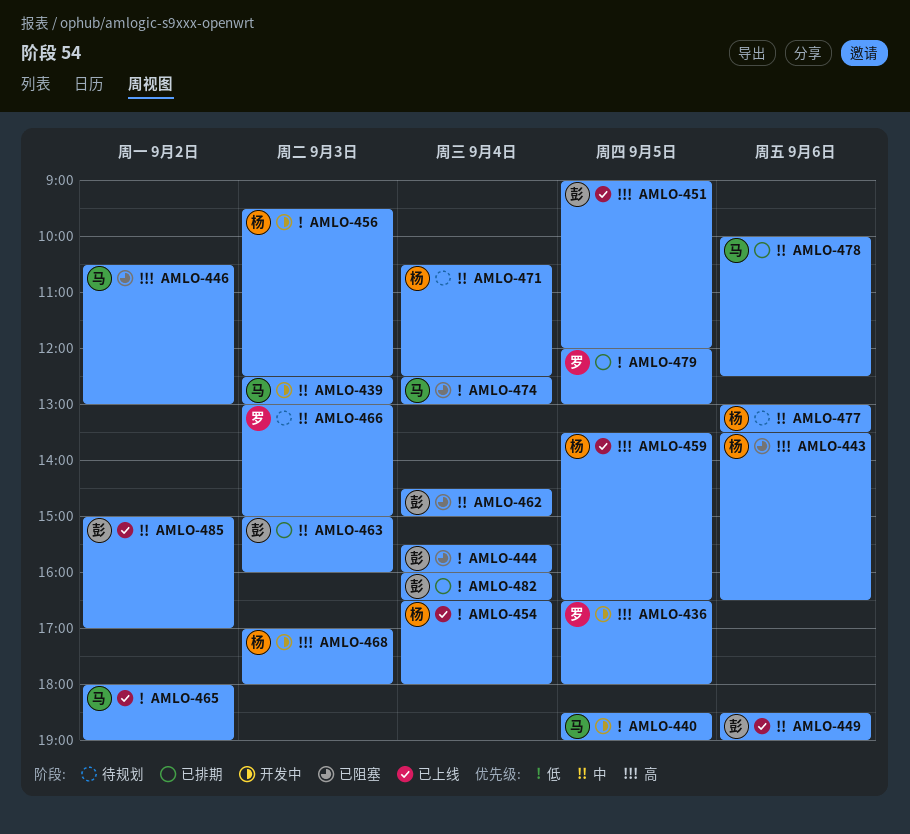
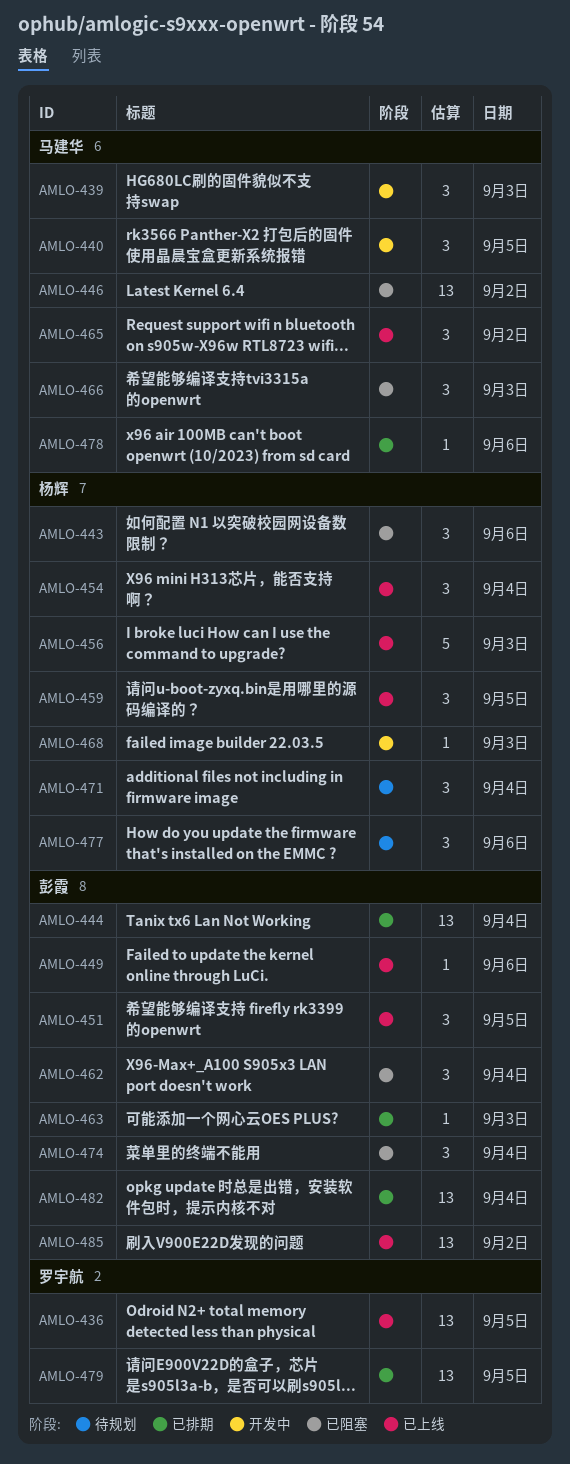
AMLO-436, status: 开发中 -> 已上线
AMLO-444, status: 已阻塞 -> 已排期
AMLO-456, status: 开发中 -> 已上线
AMLO-466, status: 待规划 -> 已阻塞
AMLO-466, owner: 罗宇航 -> 马建华
AMLO-474, owner: 马建华 -> 彭霞

